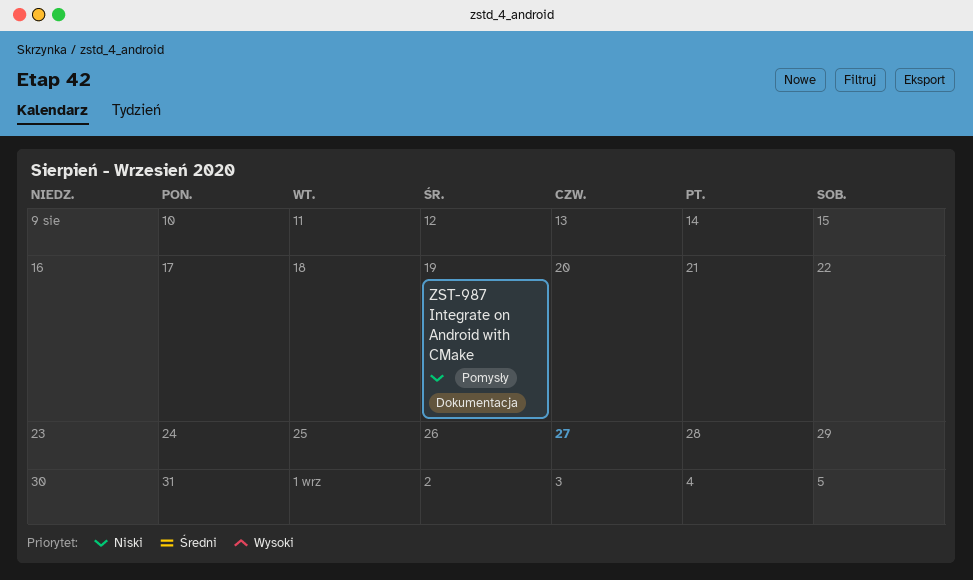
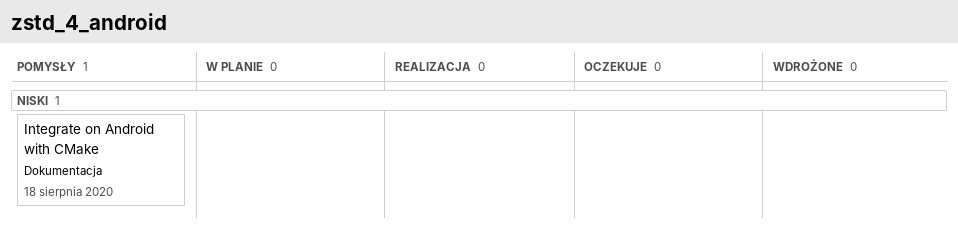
Integrate on Android with CMake, due: Aug 19 -> Aug 18

